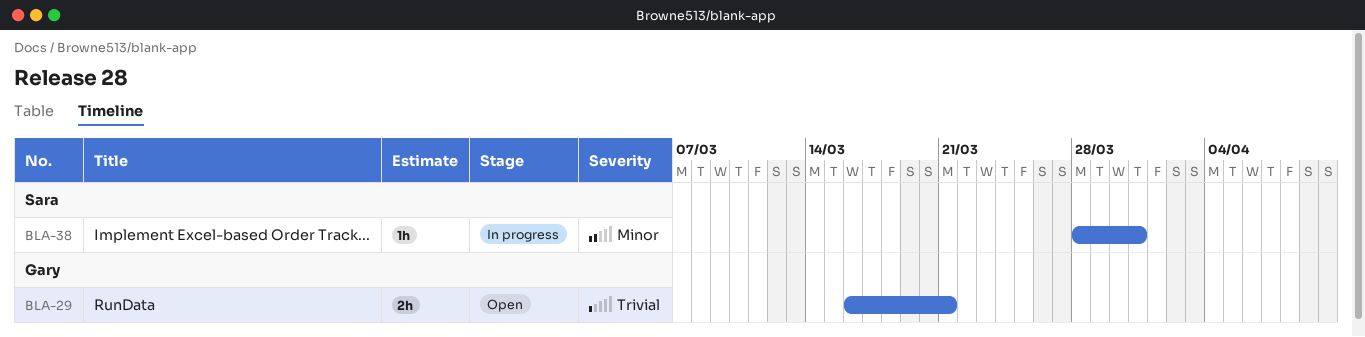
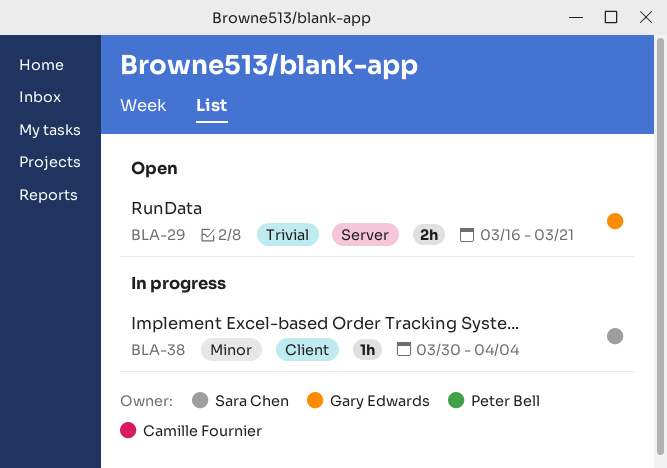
BLA-38, start: Mar 28 -> Mar 30
BLA-38, due: Mar 31 -> Apr 4

